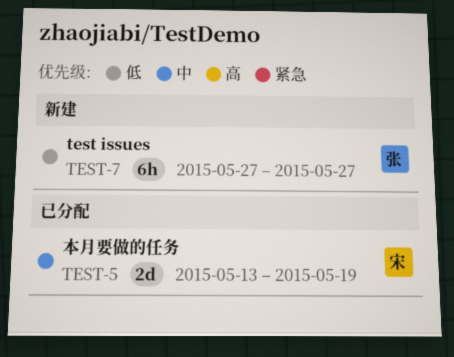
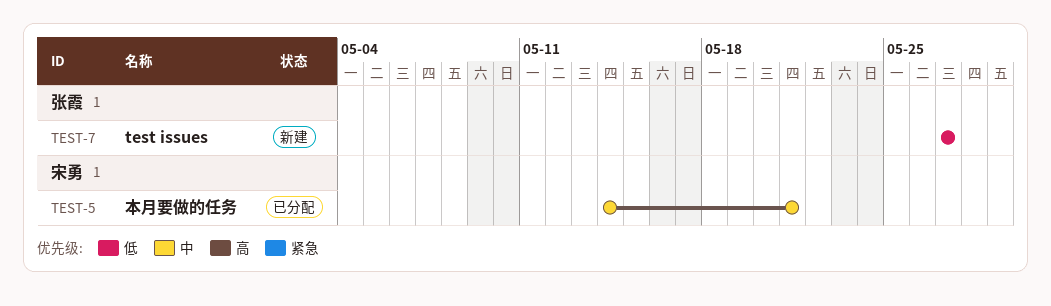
TEST-5, start: May 13 -> May 14
TEST-5, due: May 19 -> May 21

